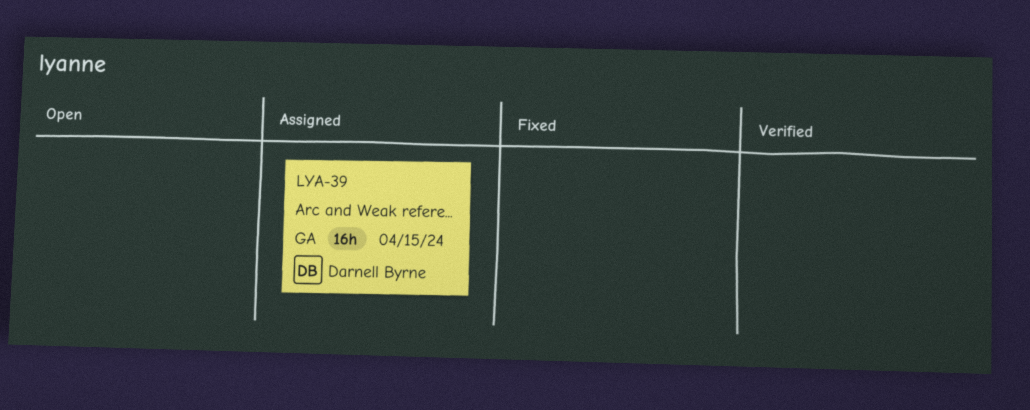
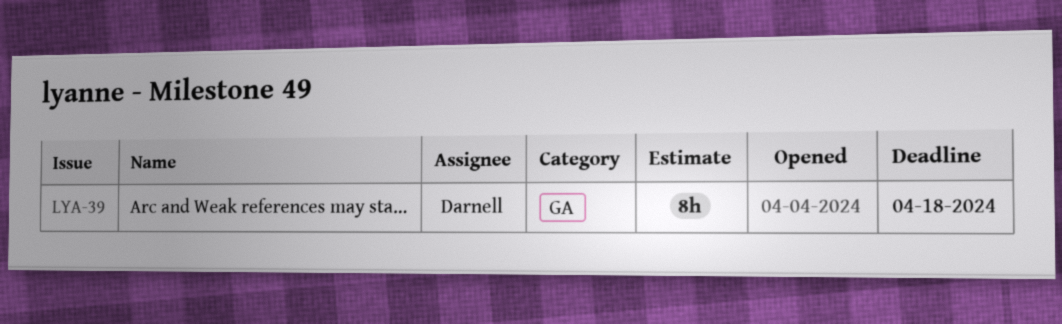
LYA-39, estimate: 16h -> 8h
LYA-39, due: Apr 15 -> Apr 18

